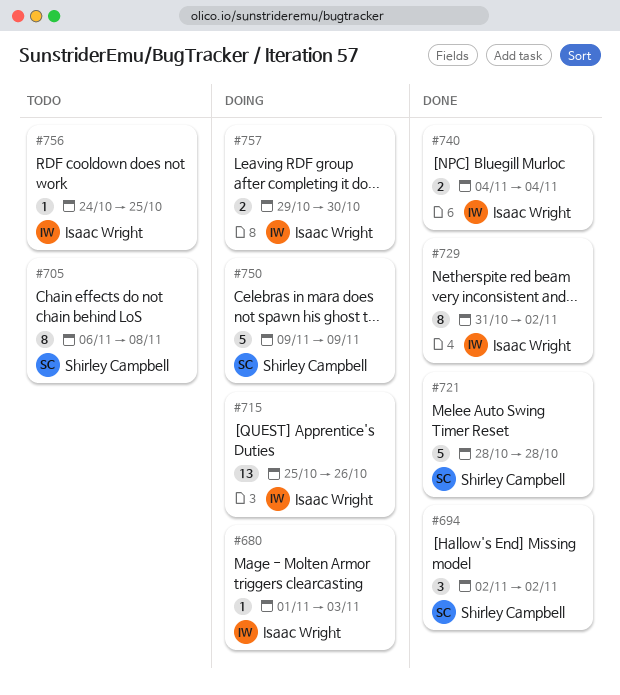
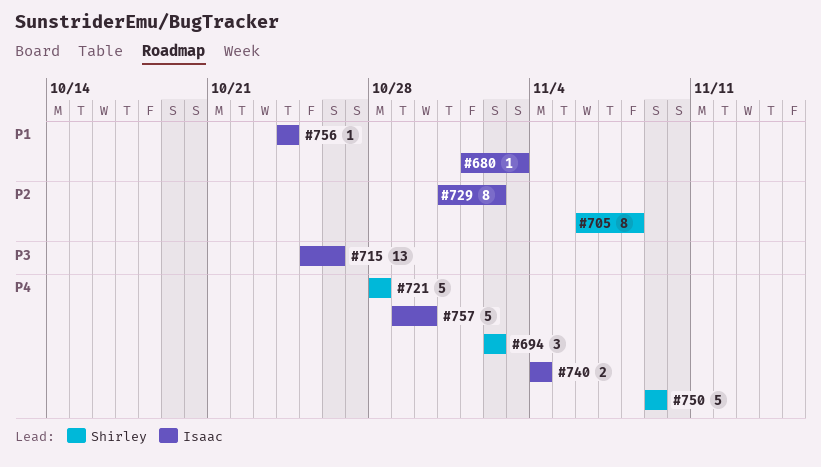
#756, due: Oct 25 -> Oct 24
#757, estimate: 2 -> 5

